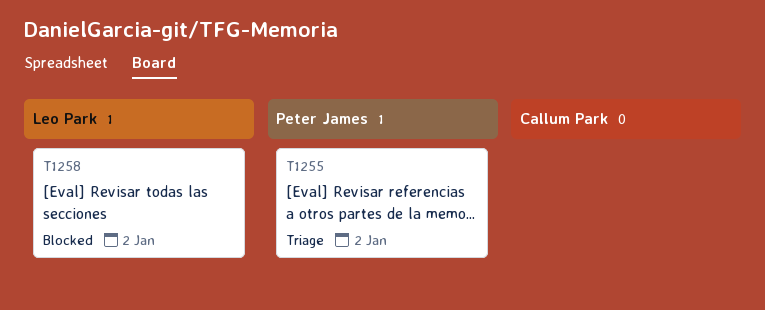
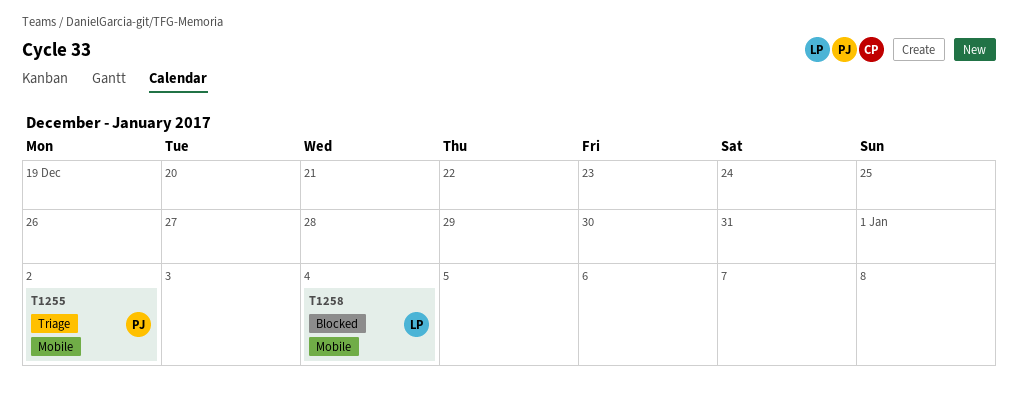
T1258, due: Jan 2 -> Jan 4

